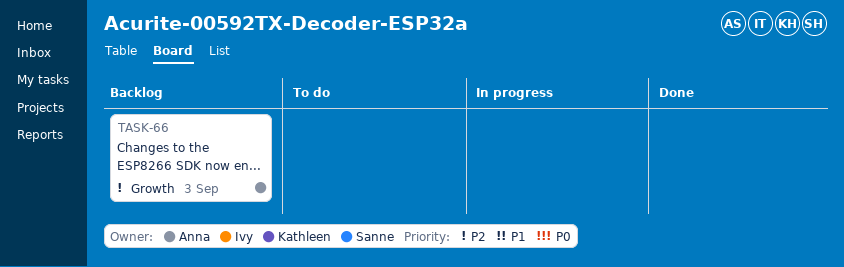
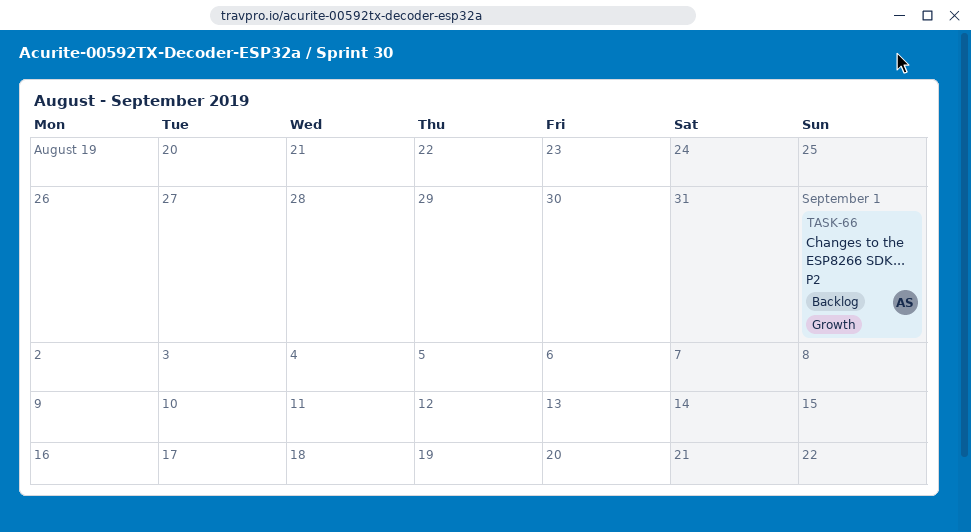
TASK-66, due: Sep 3 -> Sep 1

